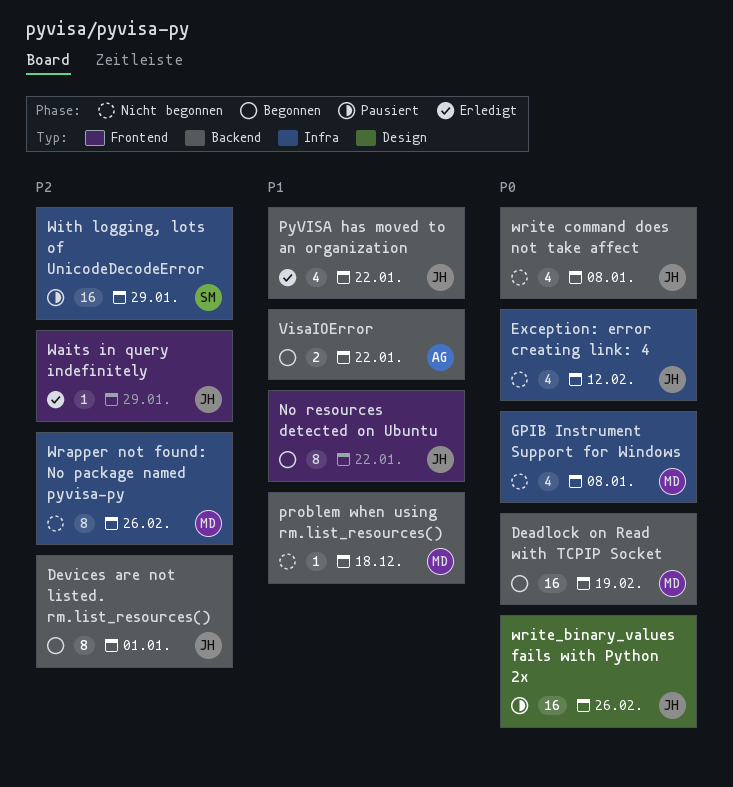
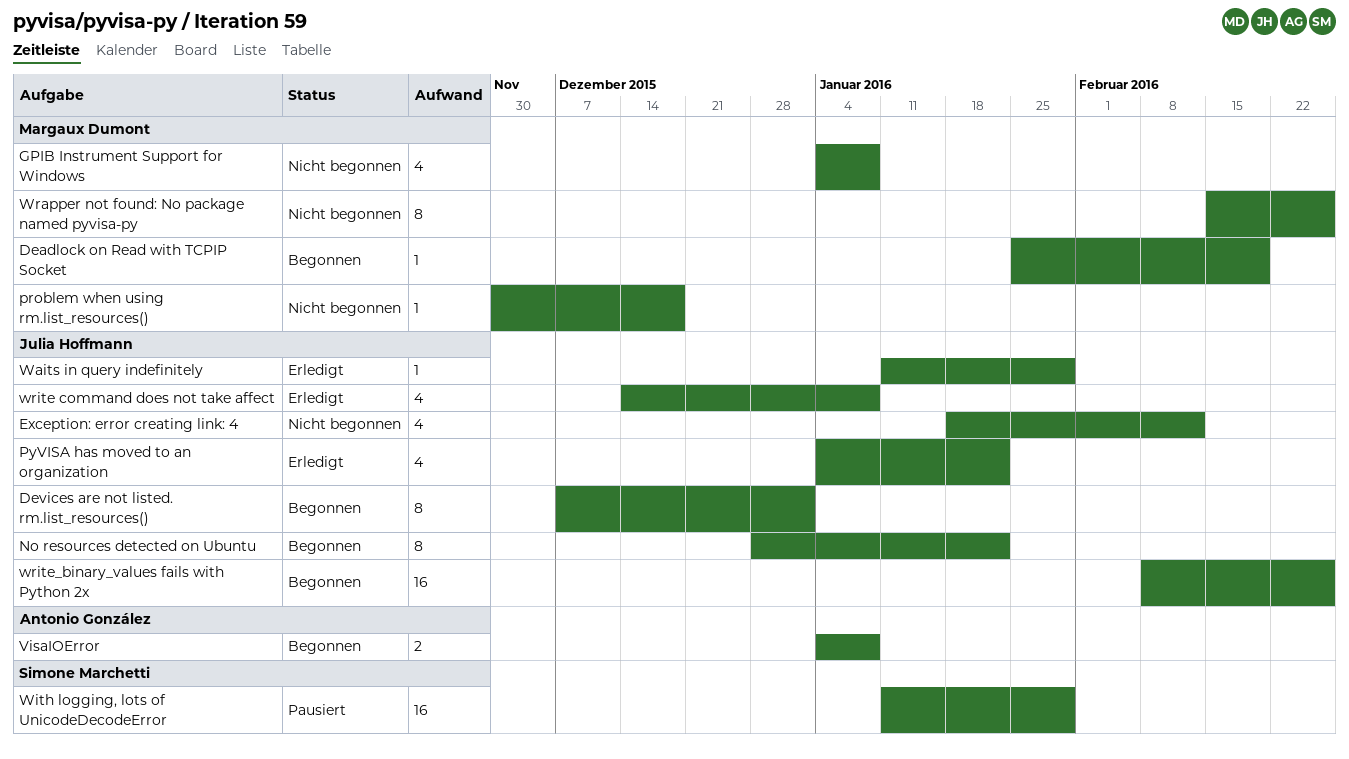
Deadlock on Read with TCPIP Socket, estimate: 16 -> 1
VisaIOError, due: Jan 22 -> Jan 8
write command does not take affect, status: Nicht begonnen -> Erledigt
write_binary_values fails with Python 2x, status: Pausiert -> Begonnen

